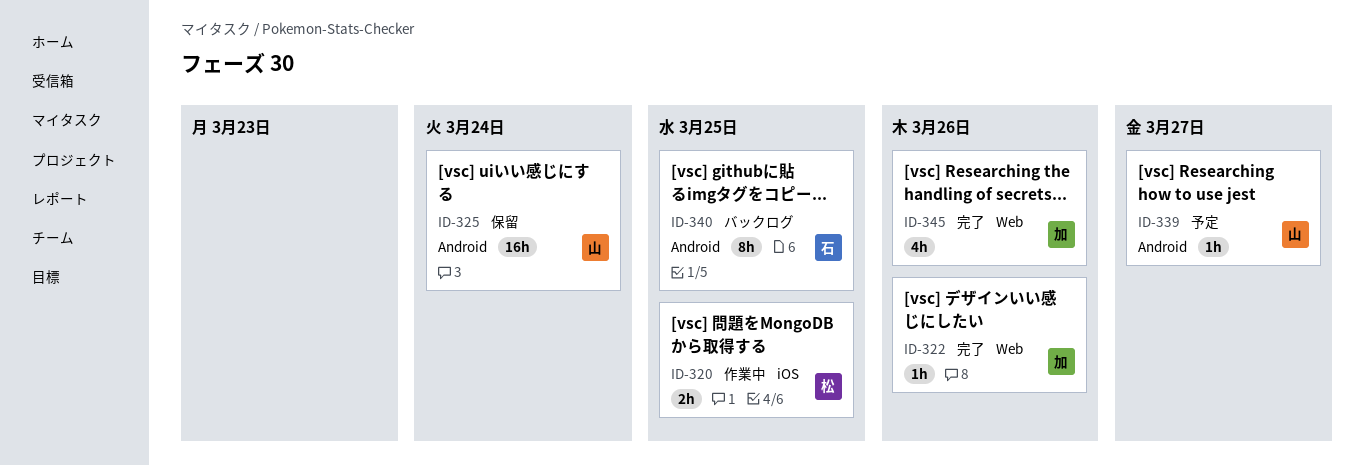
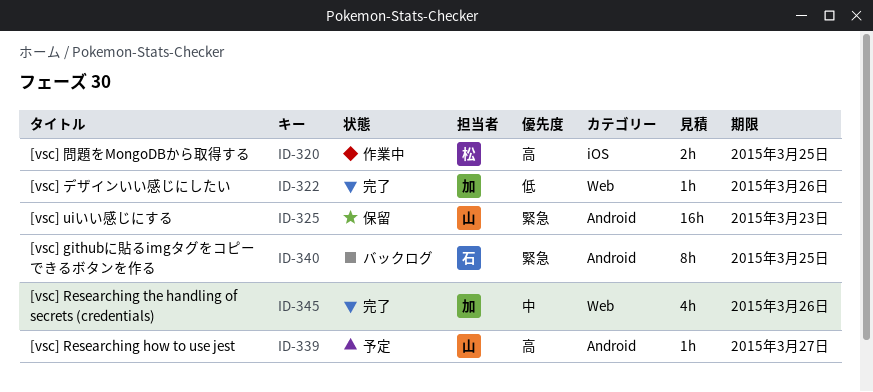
ID-325, due: Mar 24 -> Mar 23

